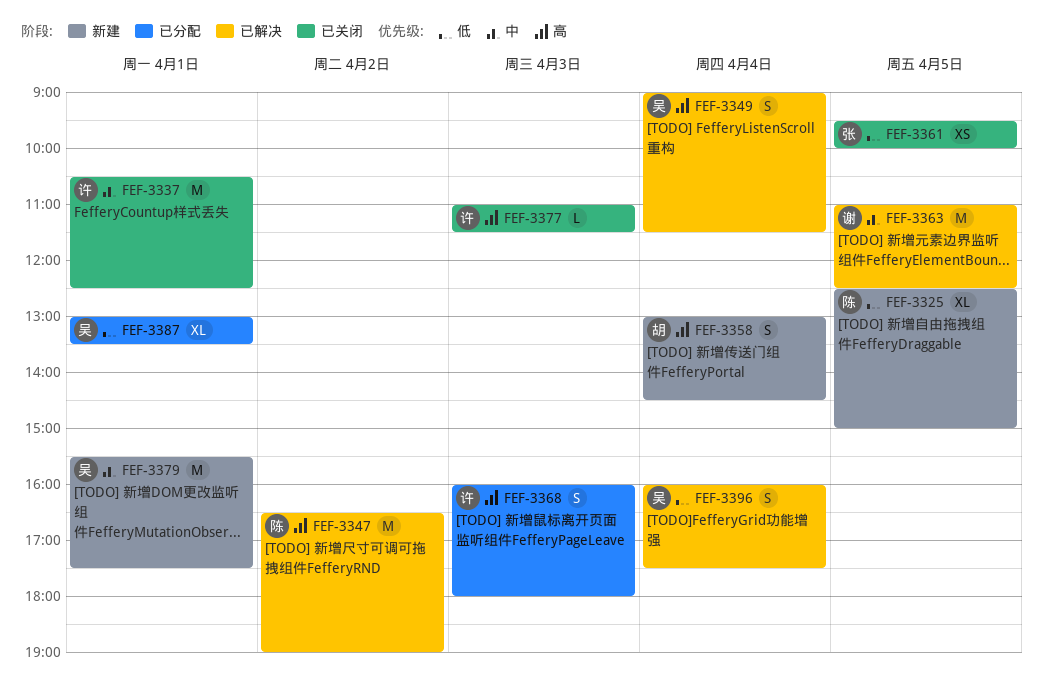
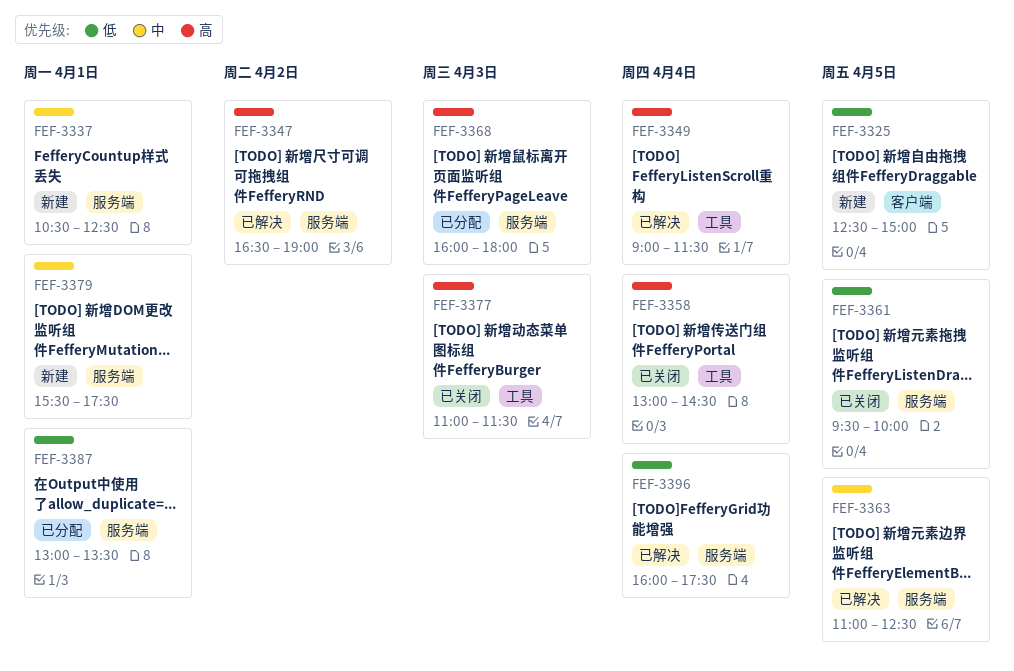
FEF-3337, status: 已关闭 -> 新建
FEF-3358, status: 新建 -> 已关闭

